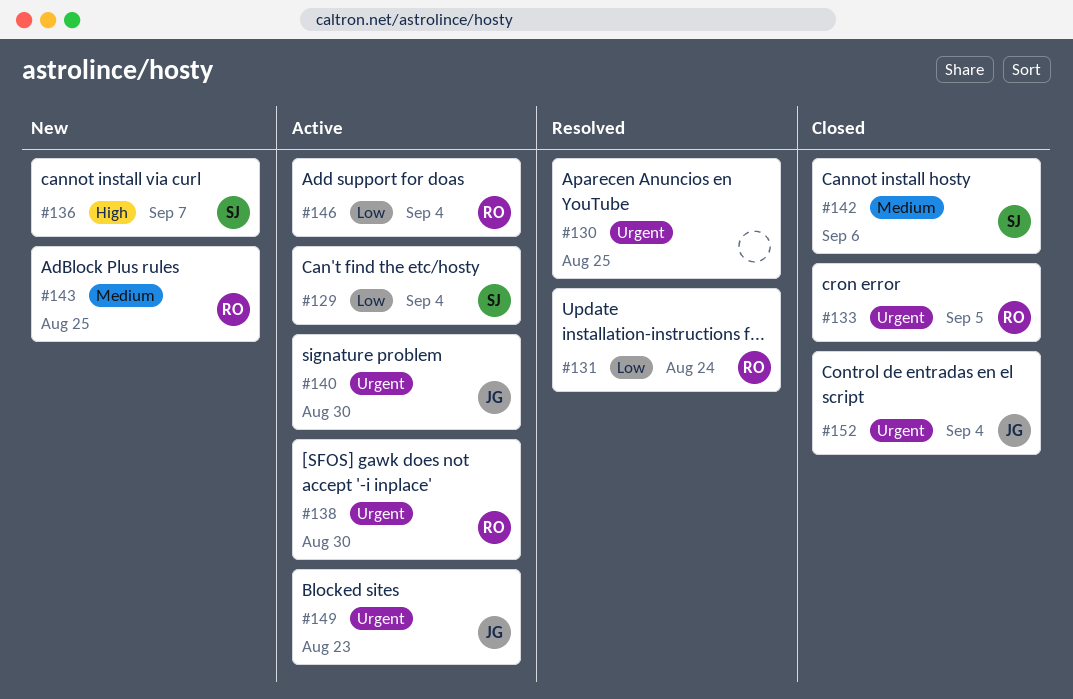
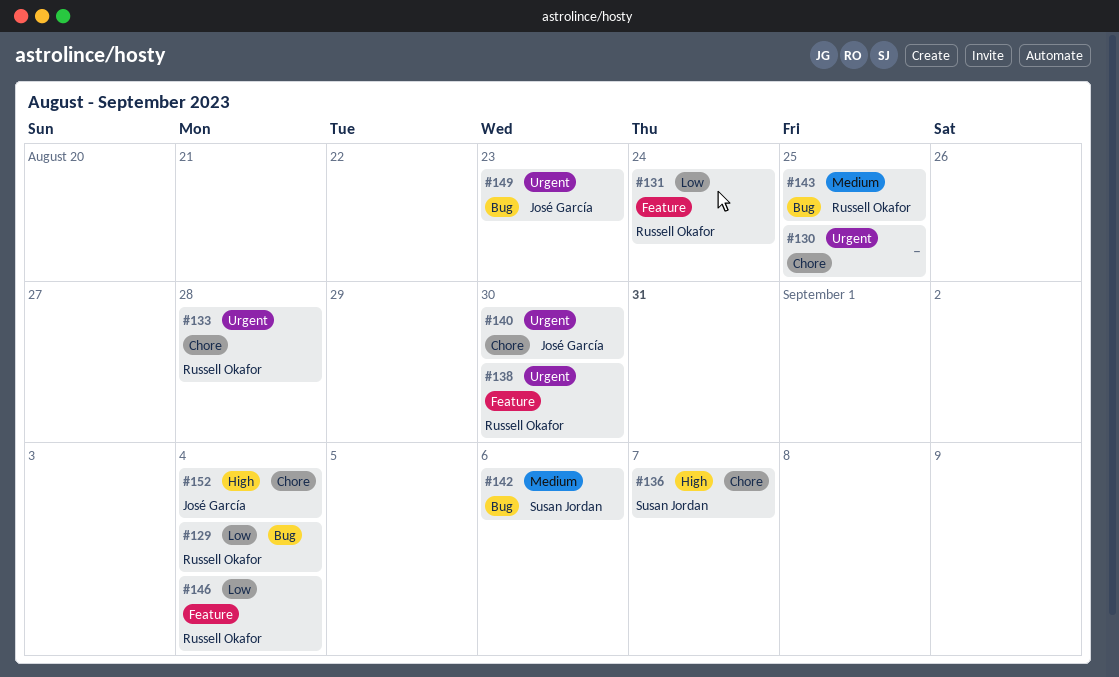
#129, owner: Susan Jordan -> Russell Okafor
#133, due: Sep 5 -> Aug 28
#152, priority: Urgent -> High

